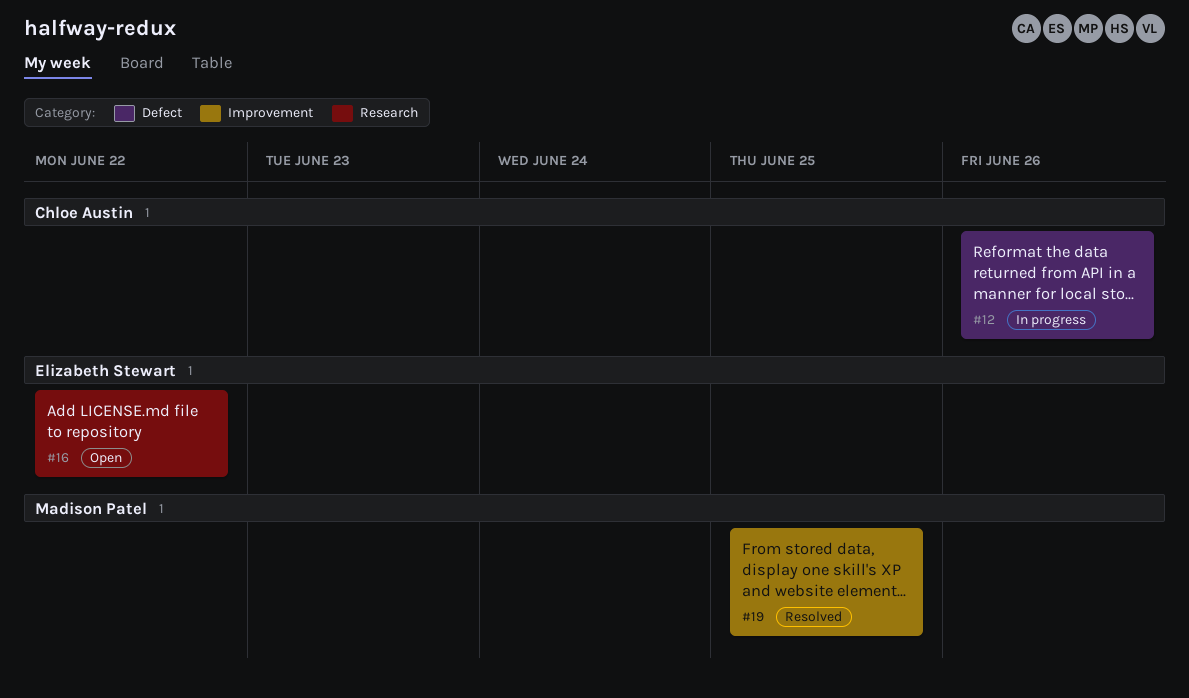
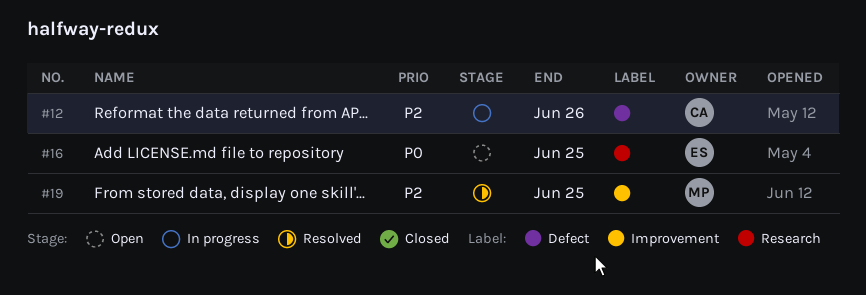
#16, due: Jun 22 -> Jun 25

